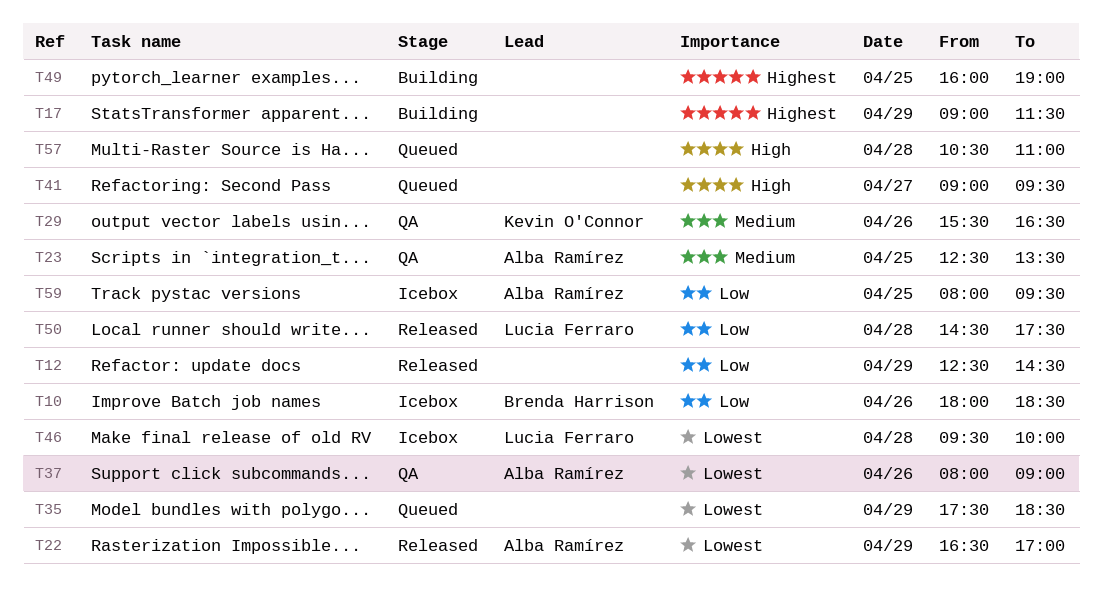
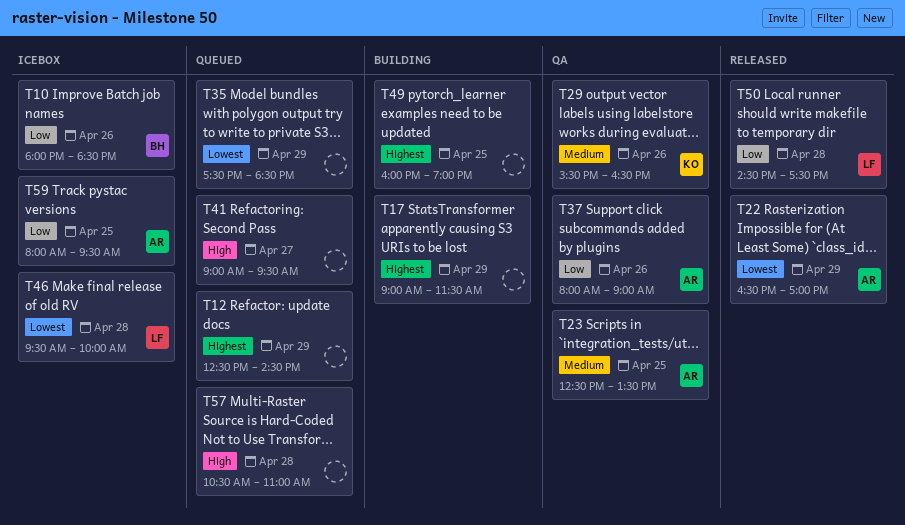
T12, status: Released -> Queued
T12, priority: Low -> Highest
T37, priority: Lowest -> Low

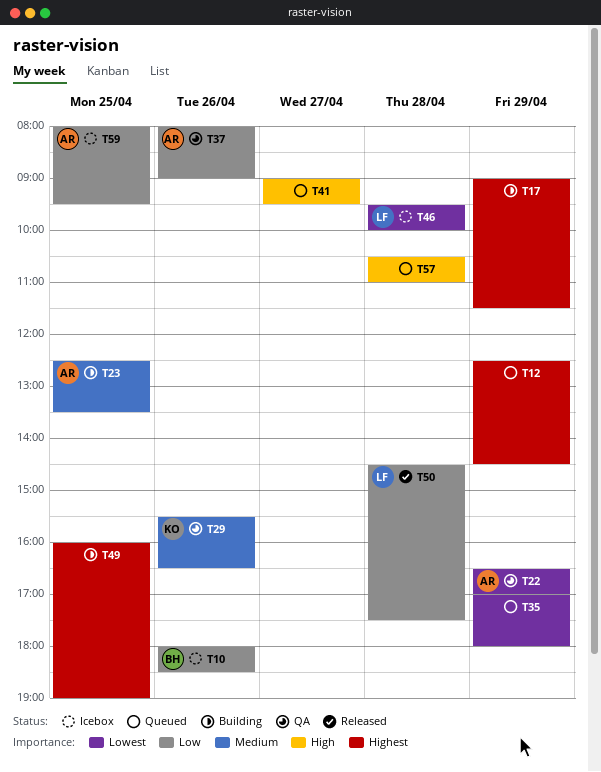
T22, status: Released -> QA
T23, status: QA -> Building
T35, begins: 17:30 -> 17:00
T35, ends: 18:30 -> 18:00

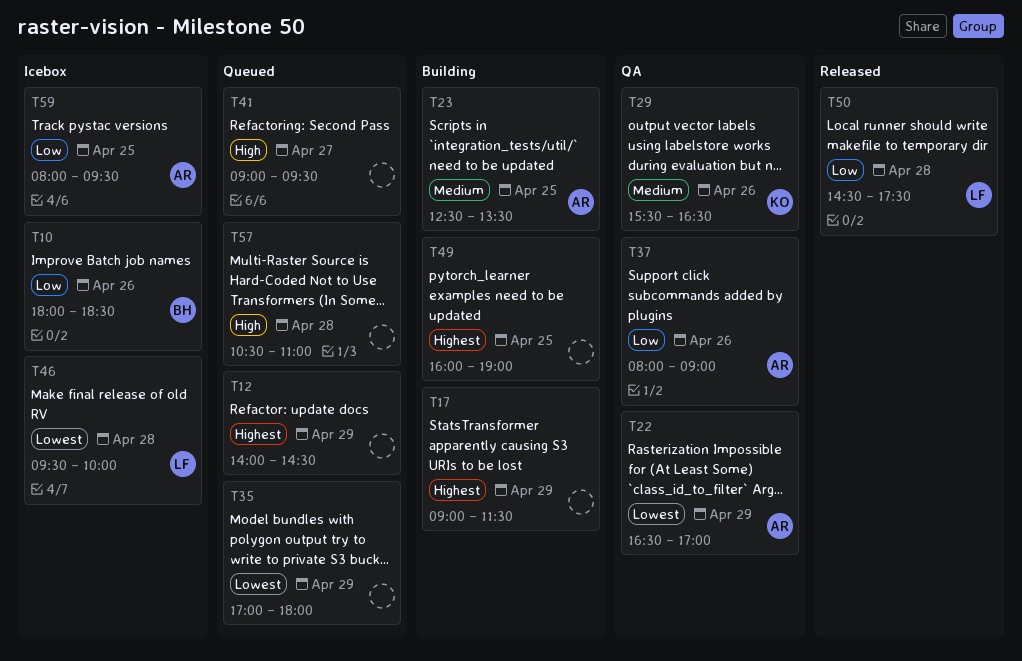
T12, begins: 12:30 -> 14:00

